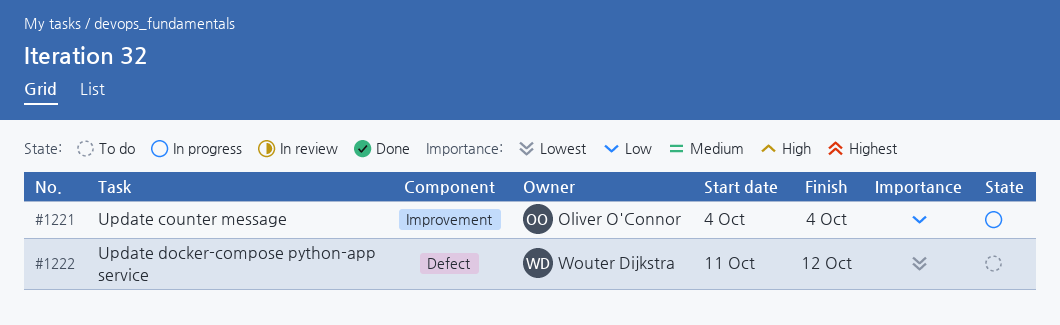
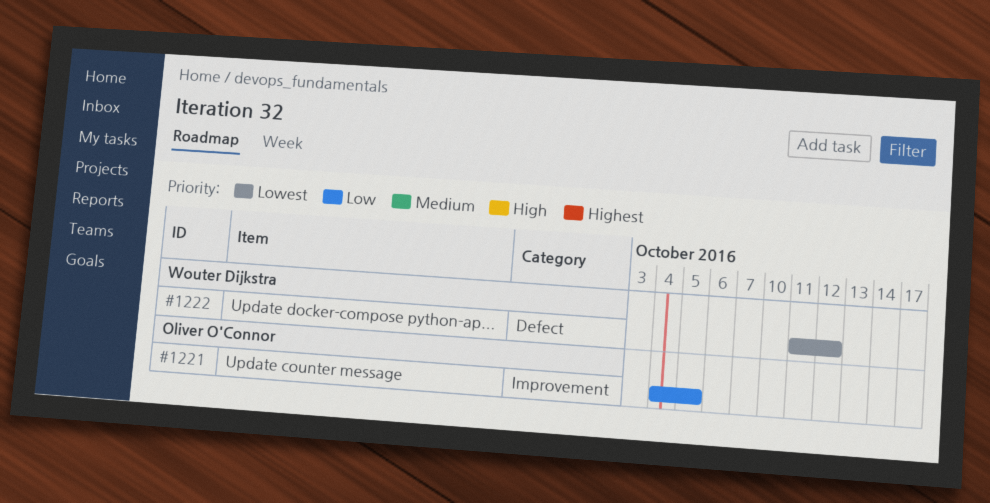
#1221, due: Oct 4 -> Oct 5

